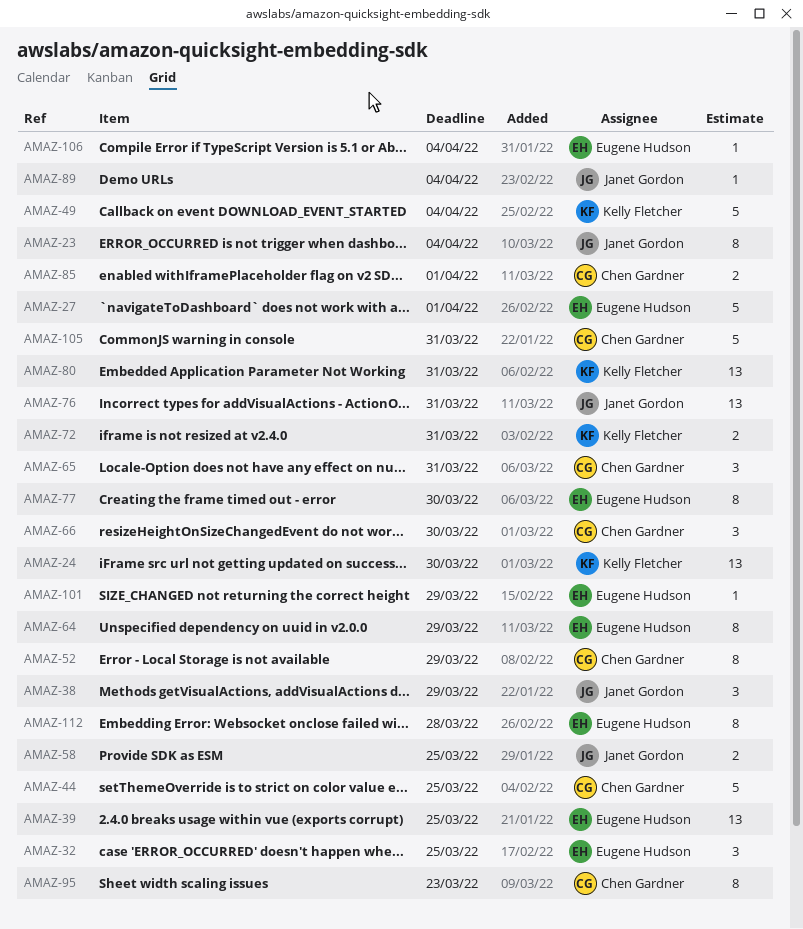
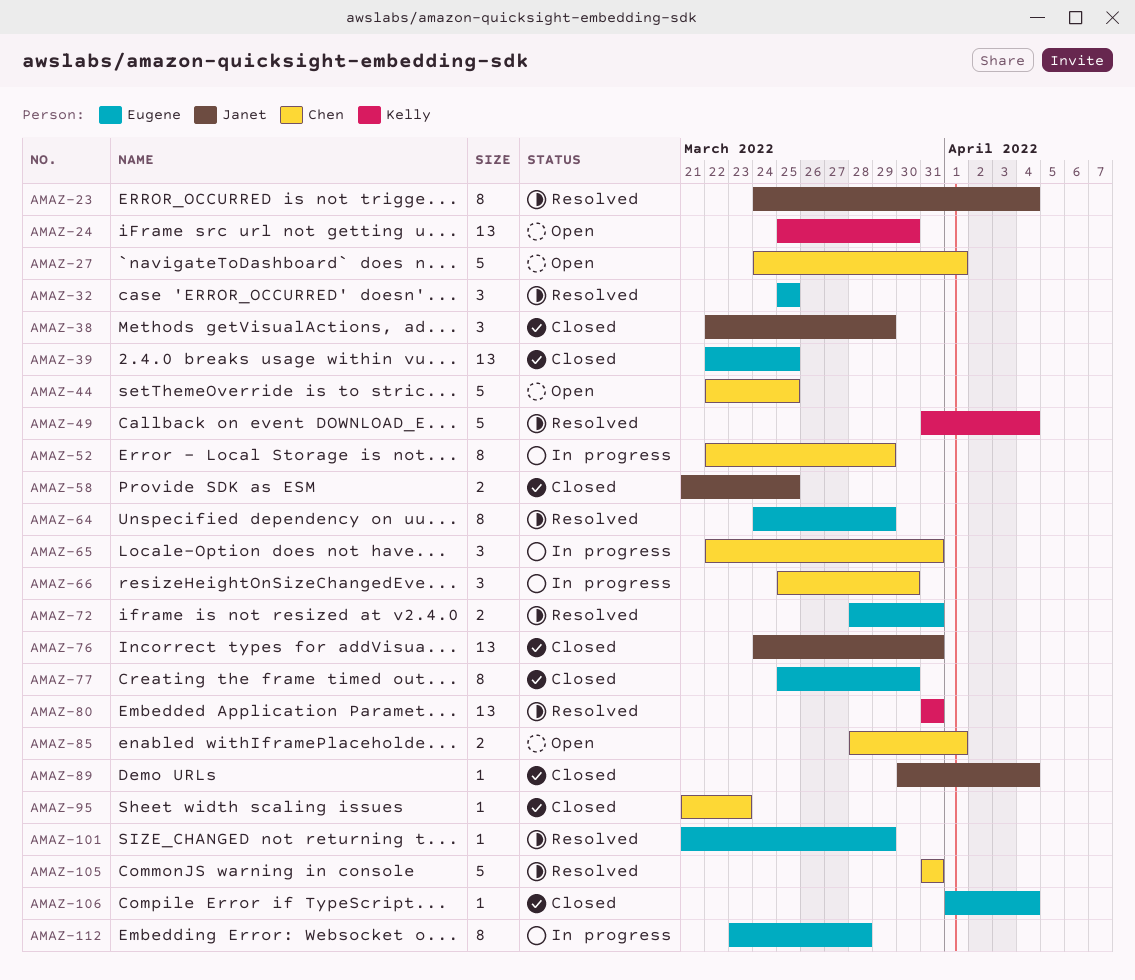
AMAZ-27, owner: Eugene Hudson -> Chen Gardner
AMAZ-72, owner: Kelly Fletcher -> Eugene Hudson
AMAZ-95, estimate: 8 -> 1

